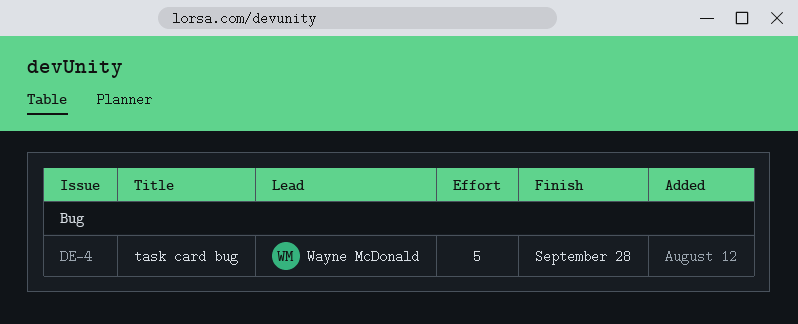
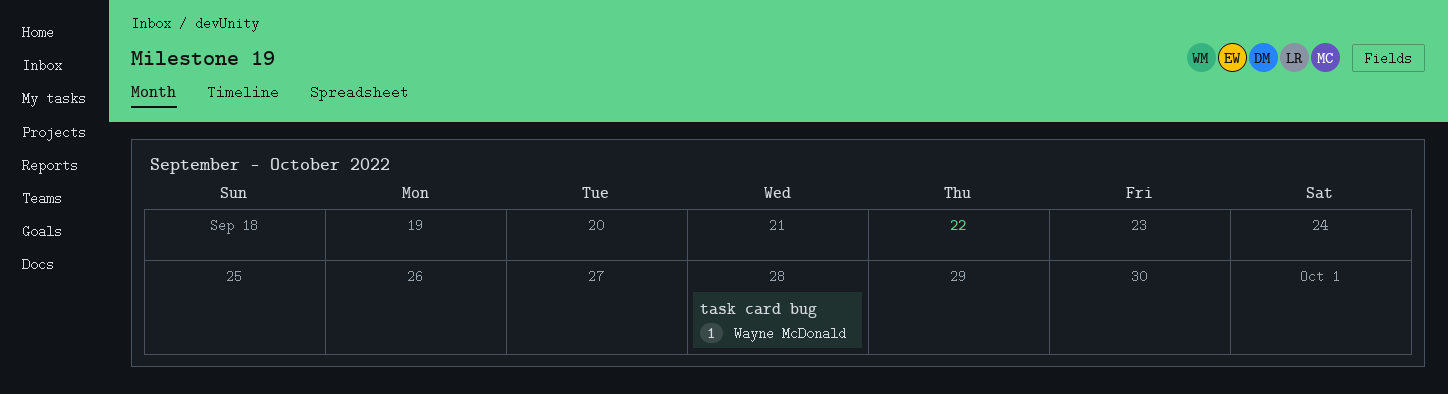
task card bug, estimate: 5 -> 1

